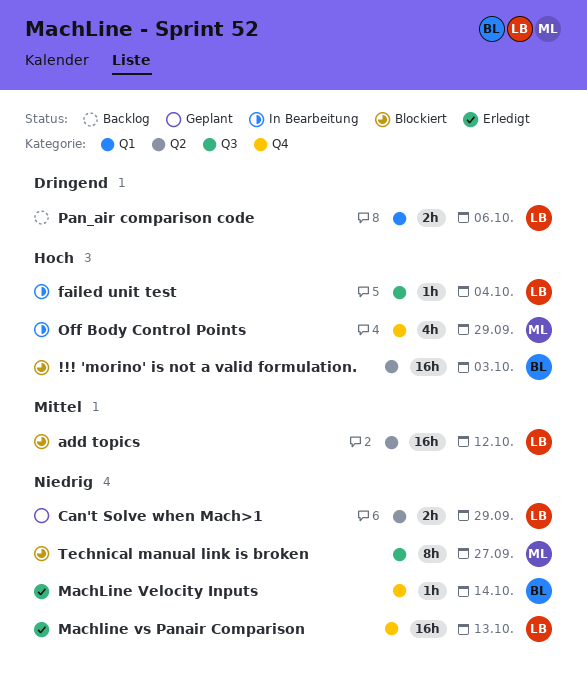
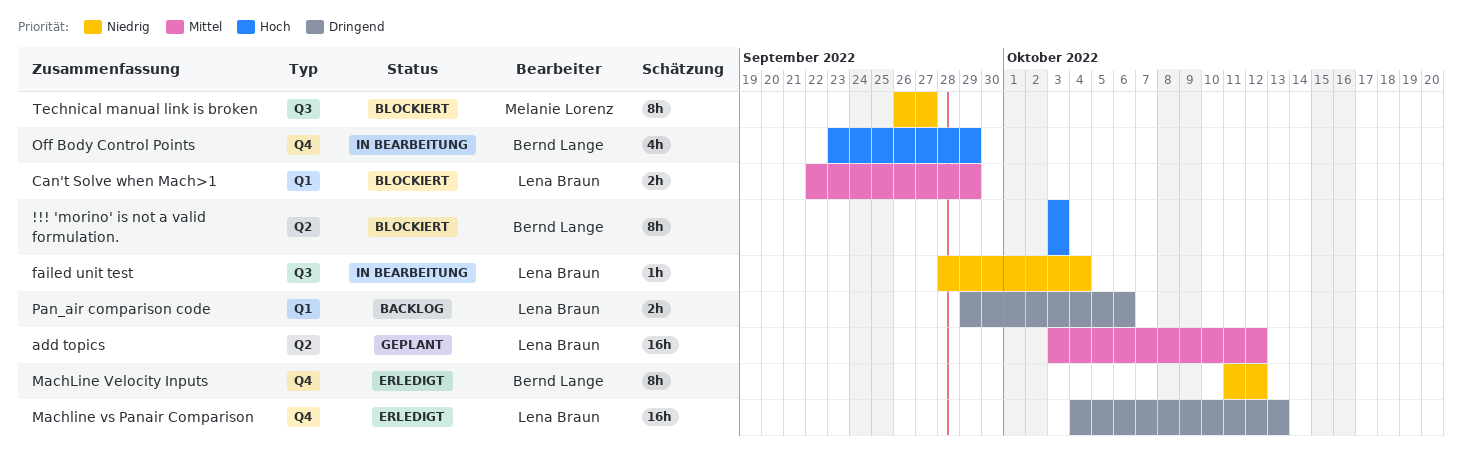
!!! 'morino' is not a valid formulation., estimate: 16h -> 8h
add topics, status: Blockiert -> Geplant
Can't Solve when Mach>1, status: Geplant -> Blockiert
Can't Solve when Mach>1, priority: Niedrig -> Mittel
Can't Solve when Mach>1, label: Q2 -> Q1
failed unit test, priority: Hoch -> Niedrig
MachLine Velocity Inputs, estimate: 1h -> 8h
MachLine Velocity Inputs, due: Oct 14 -> Oct 12
Machline vs Panair Comparison, priority: Niedrig -> Dringend
Off Body Control Points, owner: Melanie Lorenz -> Bernd Lange

